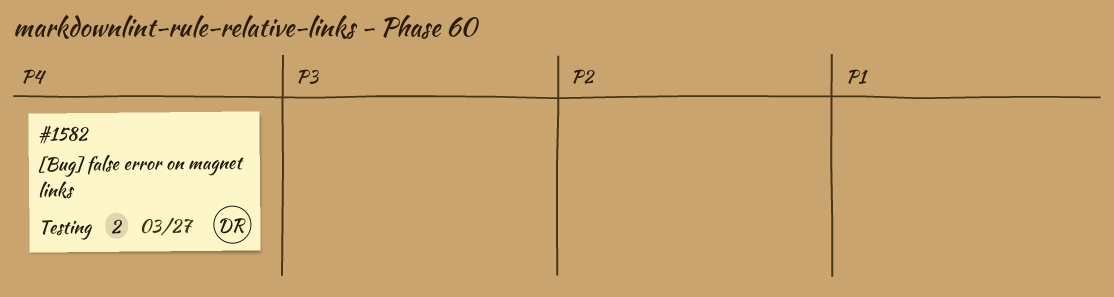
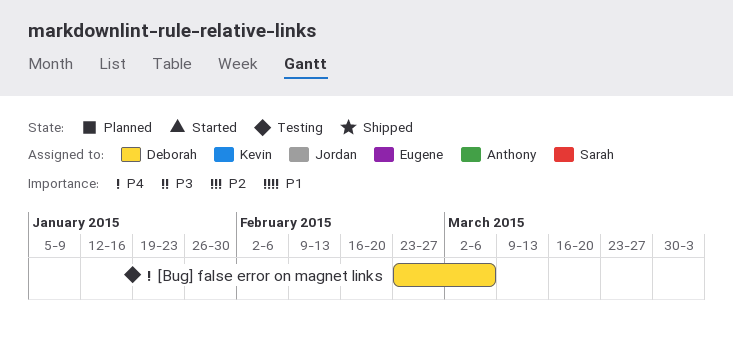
[Bug] false error on magnet links, due: Mar 27 -> Mar 6

